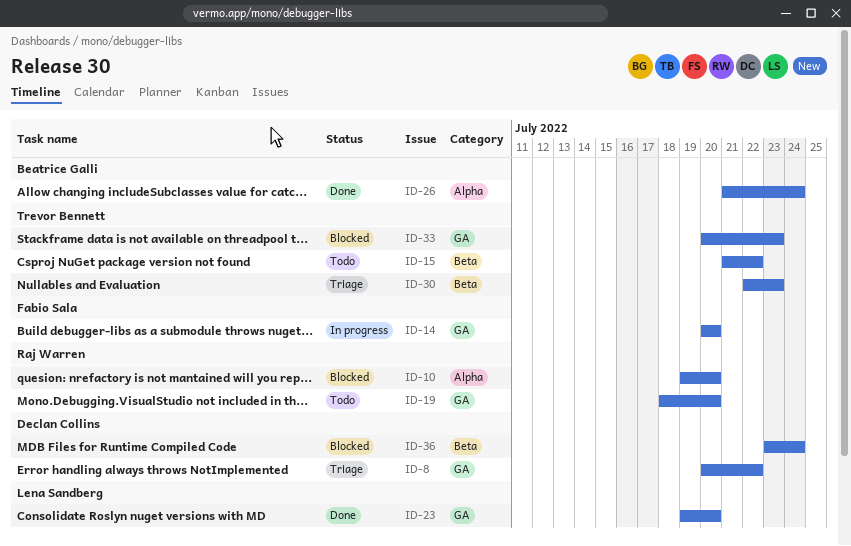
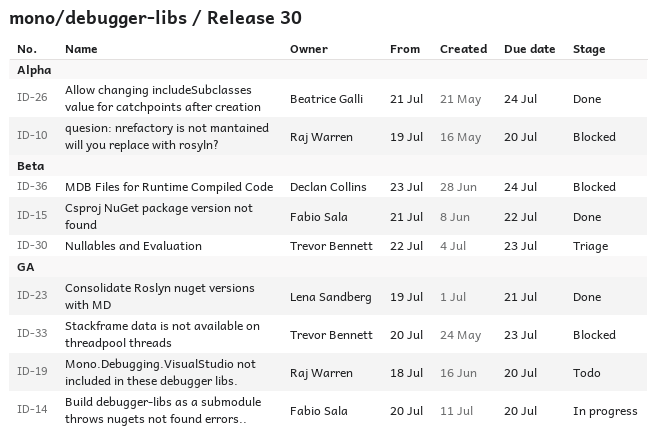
ID-8: present -> none
ID-15, status: Todo -> Done
ID-15, owner: Trevor Bennett -> Fabio Sala
ID-23, due: Jul 20 -> Jul 21

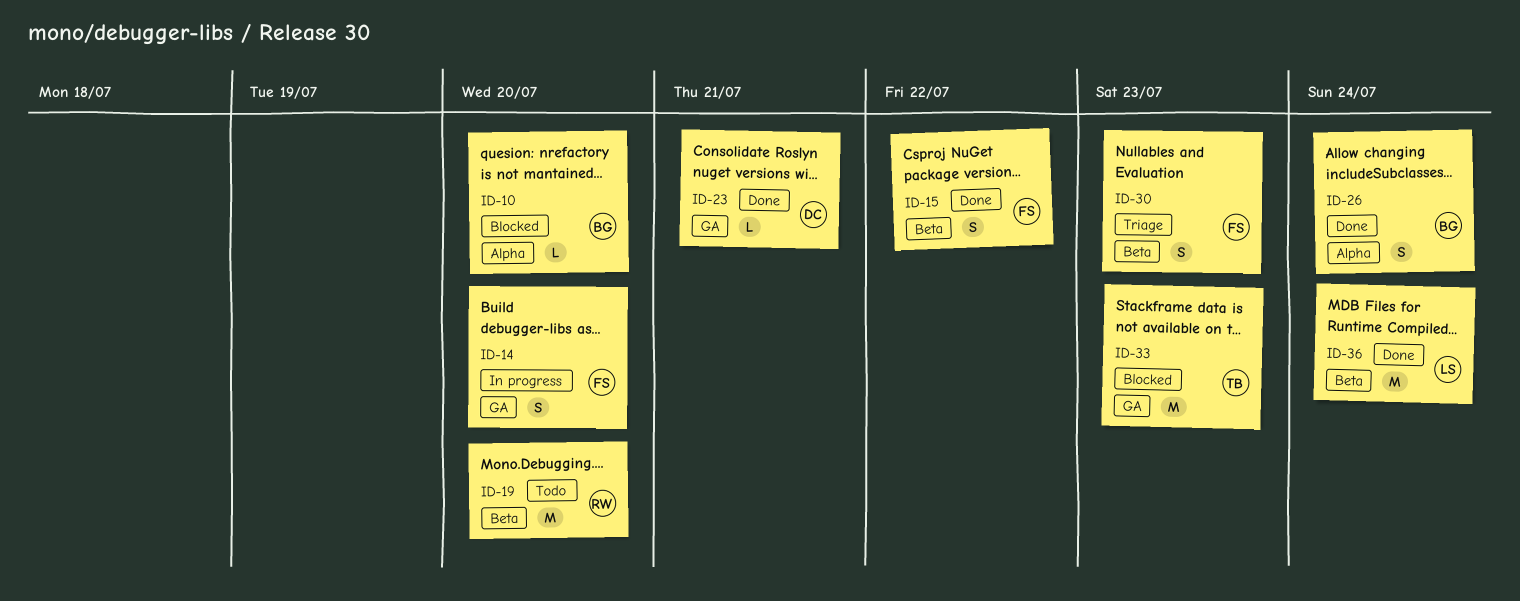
ID-10, owner: Raj Warren -> Beatrice Galli
ID-19, label: GA -> Beta
ID-23, owner: Lena Sandberg -> Declan Collins
ID-30, owner: Trevor Bennett -> Fabio Sala
ID-36, status: Blocked -> Done
ID-36, owner: Declan Collins -> Lena Sandberg

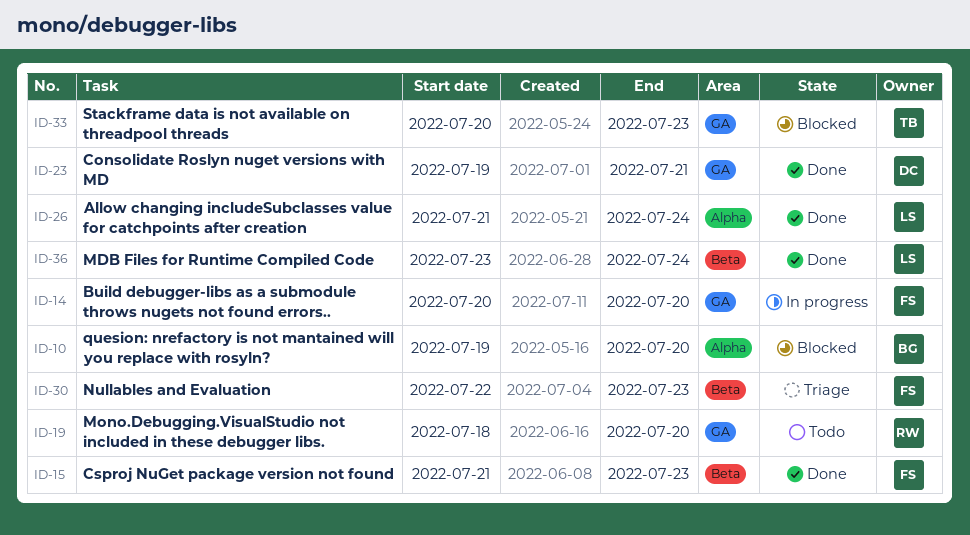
ID-15, due: Jul 22 -> Jul 23
ID-19, label: Beta -> GA
ID-26, owner: BG -> LS

